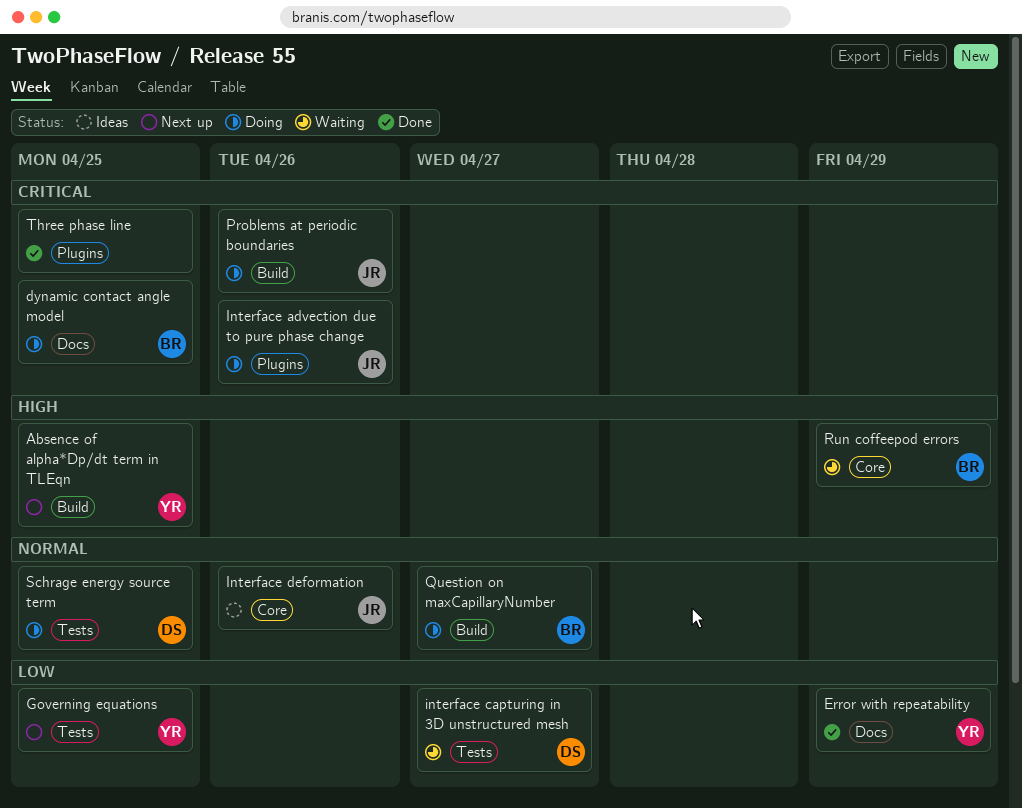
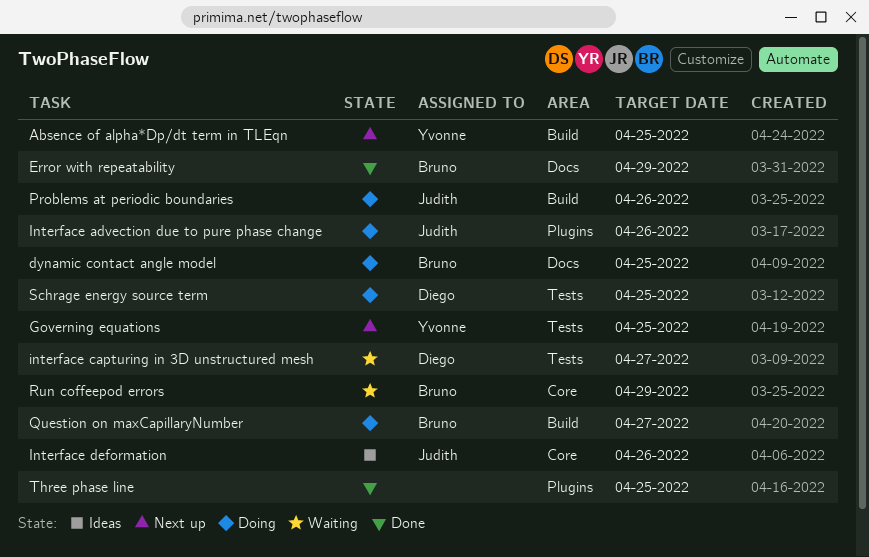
Error with repeatability, owner: Yvonne -> Bruno

